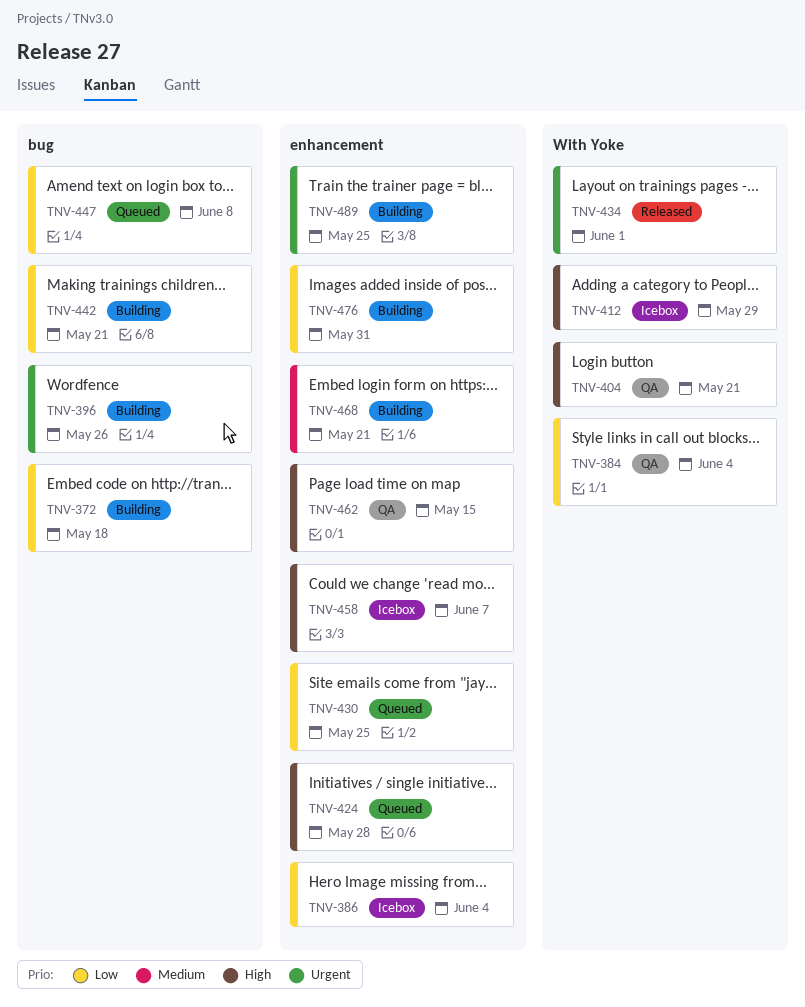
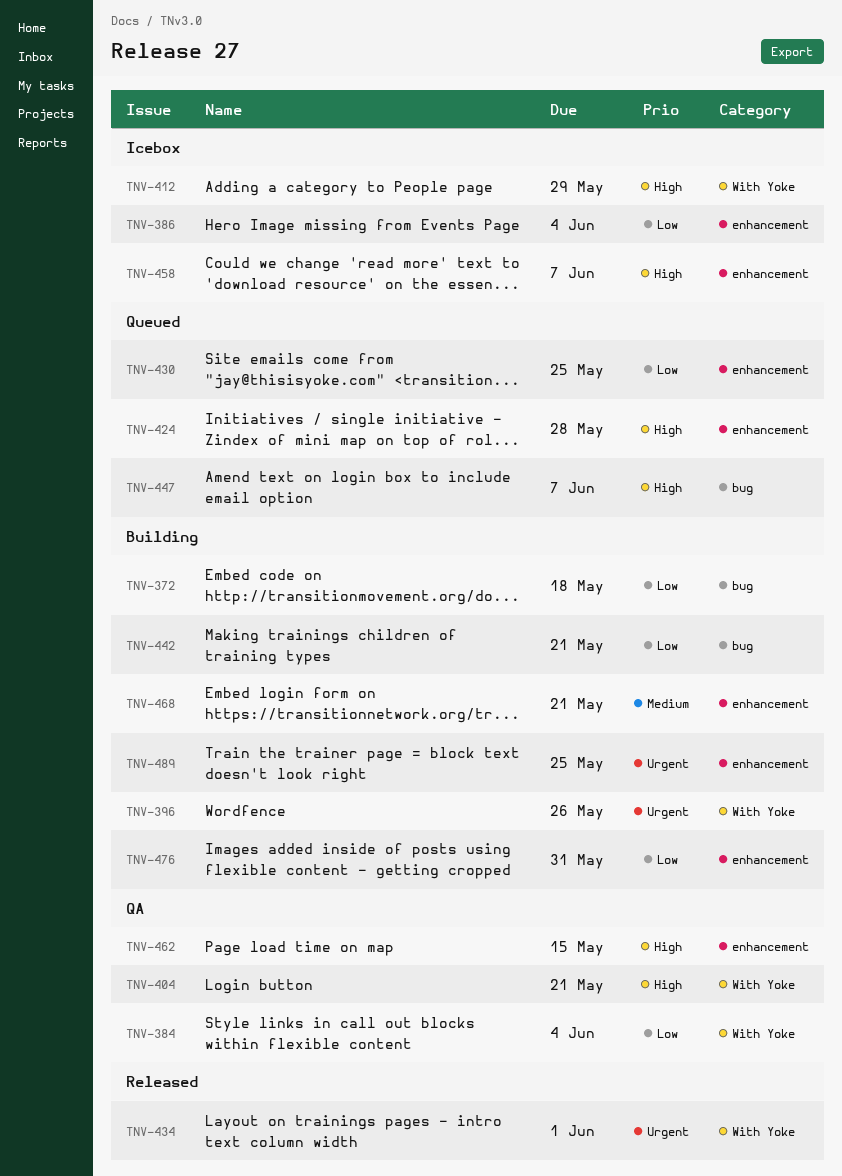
TNV-396, label: bug -> With Yoke
TNV-447, priority: Low -> High
TNV-447, due: Jun 8 -> Jun 7

